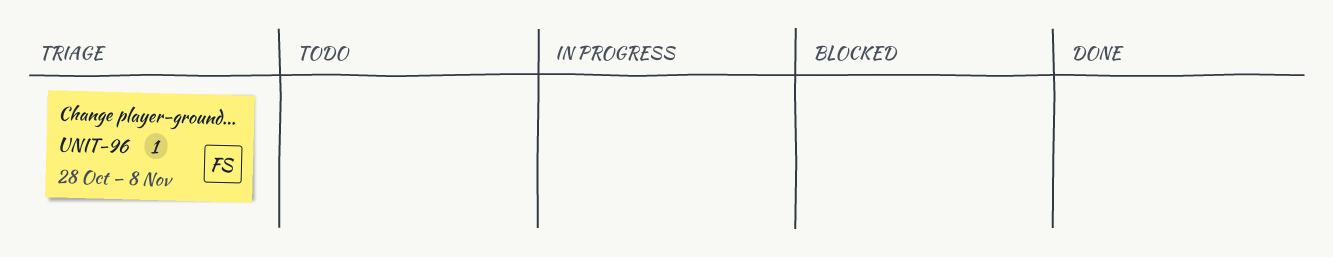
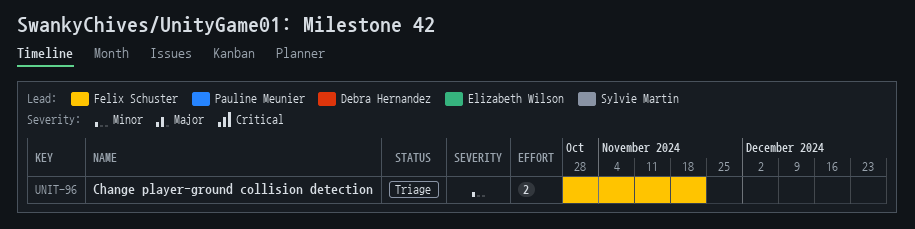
UNIT-96, estimate: 1 -> 2
UNIT-96, due: Nov 8 -> Nov 22

